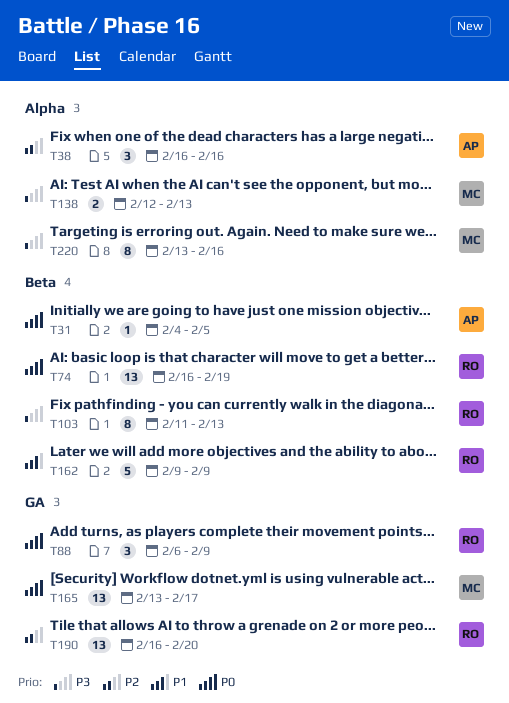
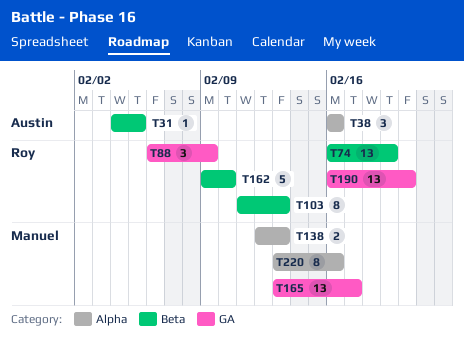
T162, due: Feb 9 -> Feb 10

